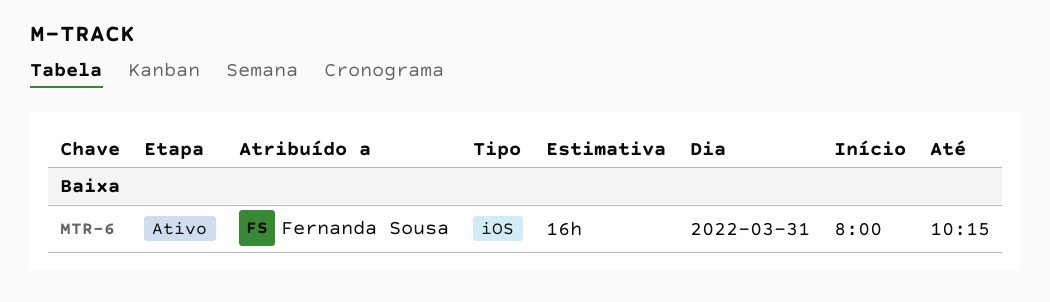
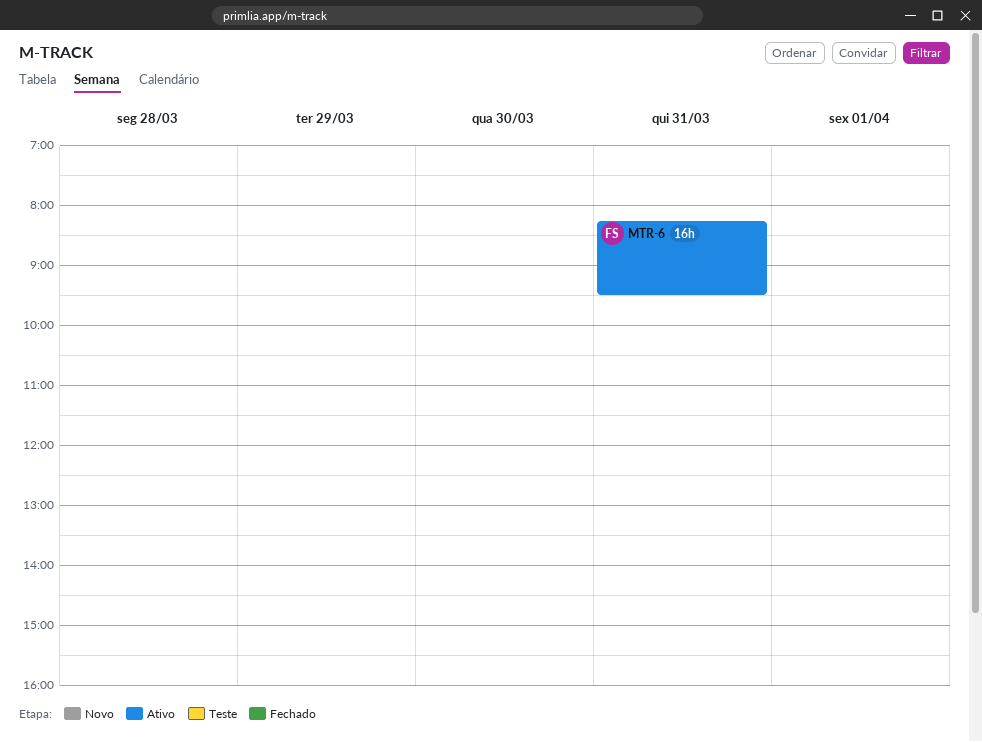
MTR-6, begins: 08:00 -> 08:15
MTR-6, ends: 10:15 -> 09:30

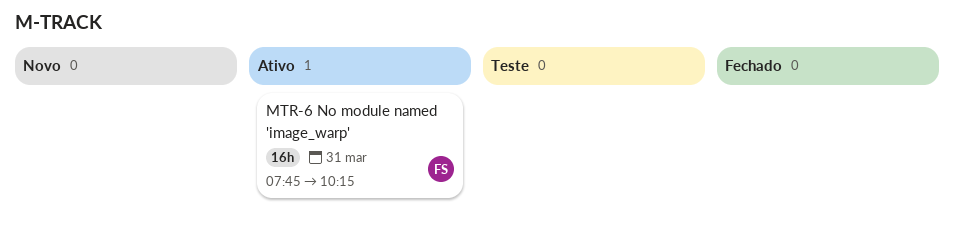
MTR-6, begins: 08:15 -> 07:45
MTR-6, ends: 09:30 -> 10:15

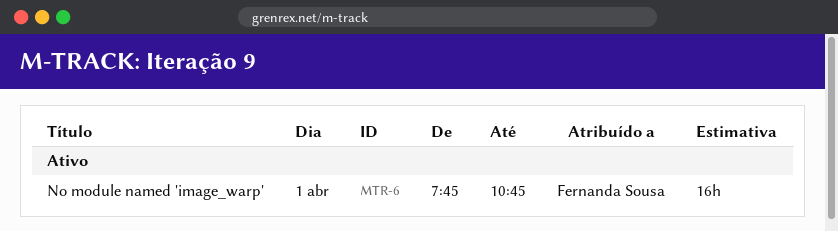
MTR-6, day: Mar 31 -> Apr 1
MTR-6, ends: 10:15 -> 10:45

